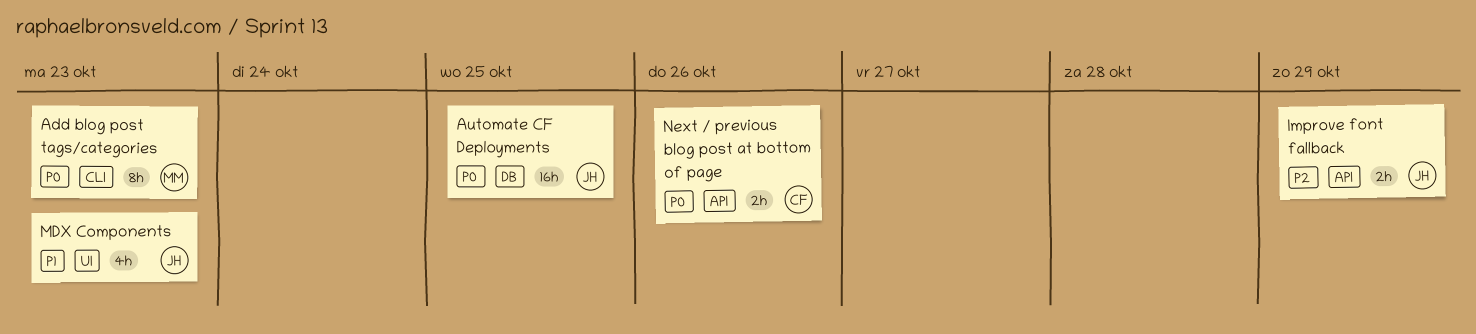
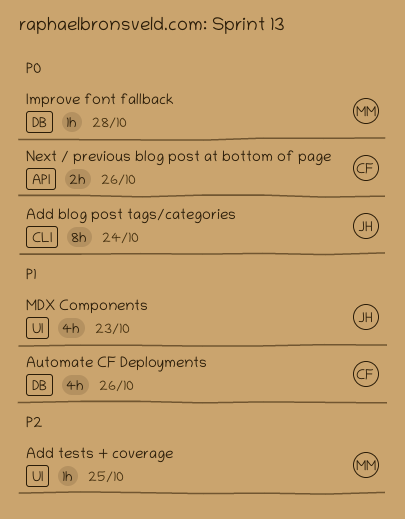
Add blog post tags/categories, owner: MM -> JH
Add blog post tags/categories, due: Oct 23 -> Oct 24
Add tests + coverage: none -> present
Automate CF Deployments, owner: JH -> CF
Automate CF Deployments, priority: P0 -> P1
Automate CF Deployments, estimate: 16h -> 4h
Automate CF Deployments, due: Oct 25 -> Oct 26
Improve font fallback, owner: JH -> MM
Improve font fallback, priority: P2 -> P0
Improve font fallback, label: API -> DB
Improve font fallback, estimate: 2h -> 1h
Improve font fallback, due: Oct 29 -> Oct 28

